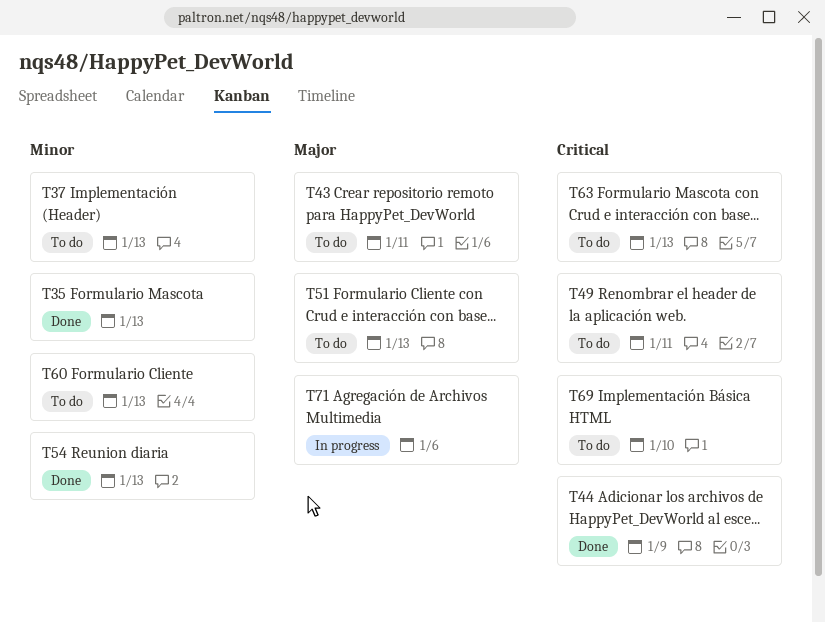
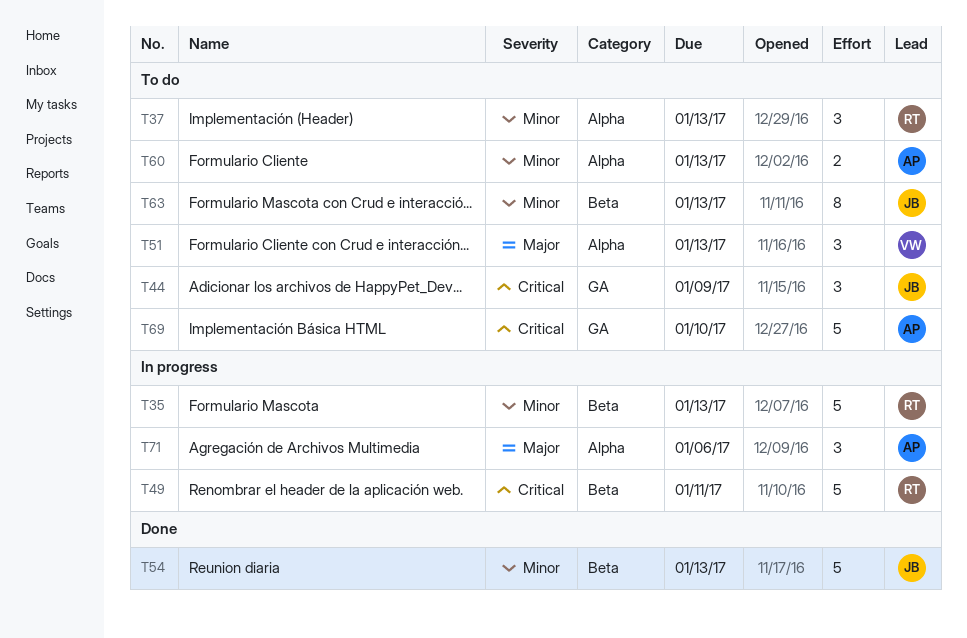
T35, status: Done -> In progress
T43: present -> none
T44, status: Done -> To do
T49, status: To do -> In progress
T63, priority: Critical -> Minor

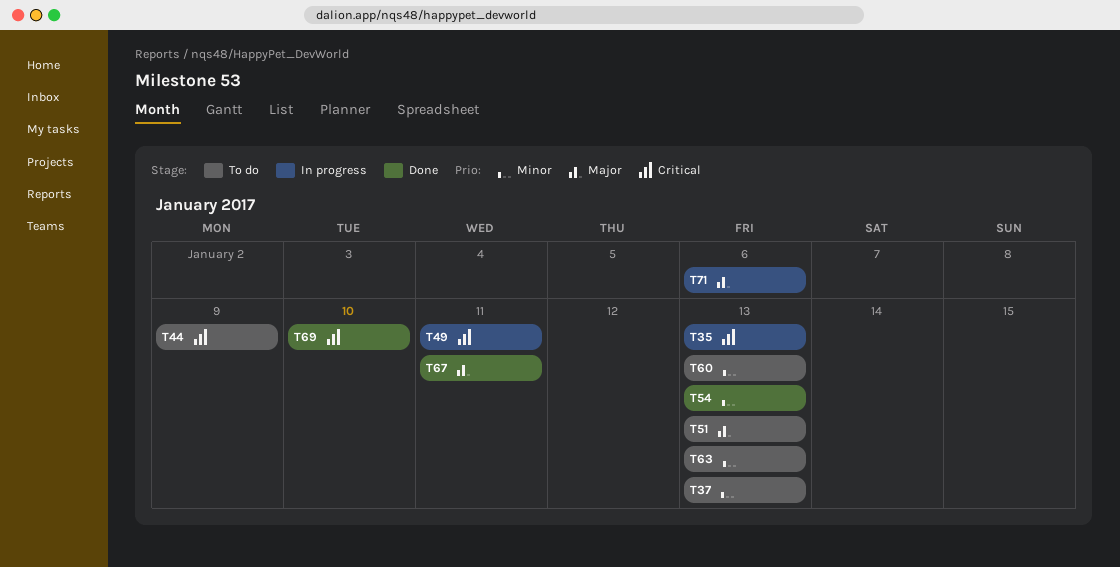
T35, priority: Minor -> Critical
T67: none -> present
T69, status: To do -> Done

